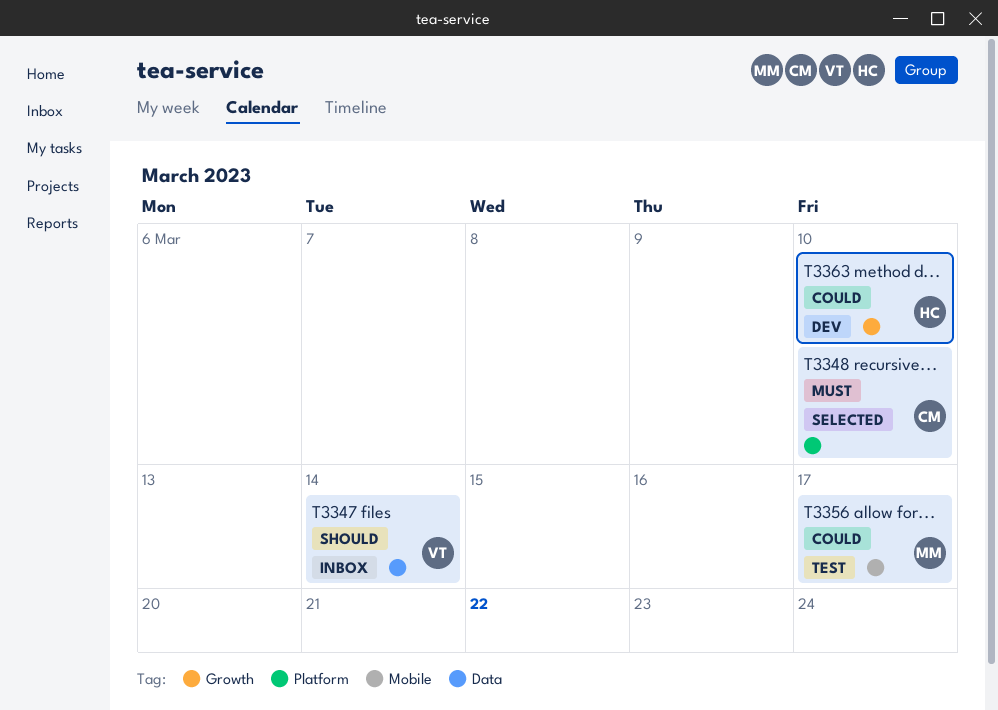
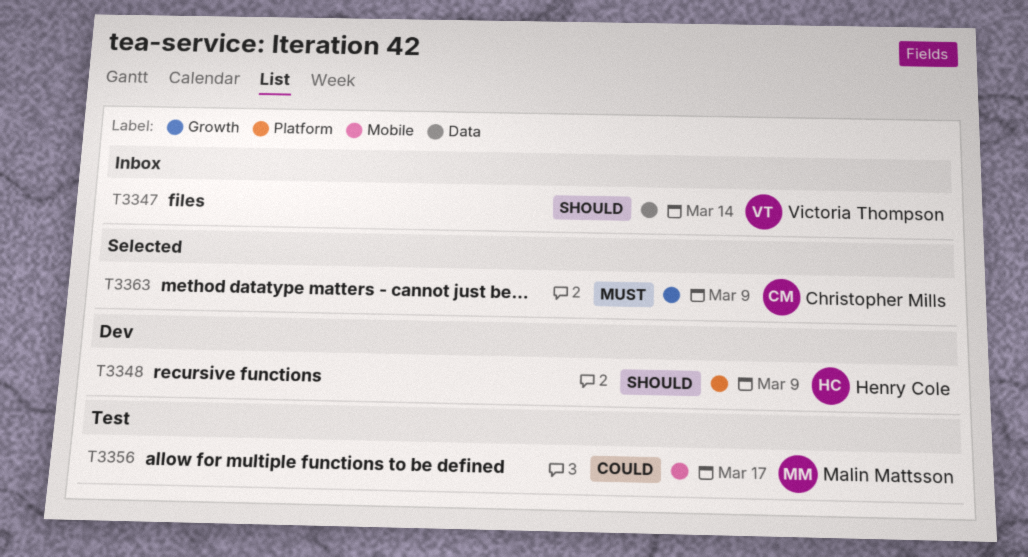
T3348, status: Selected -> Dev
T3348, owner: Christopher Mills -> Henry Cole
T3348, priority: Must -> Should
T3348, due: Mar 10 -> Mar 9
T3363, status: Dev -> Selected
T3363, owner: Henry Cole -> Christopher Mills
T3363, priority: Could -> Must
T3363, due: Mar 10 -> Mar 9

